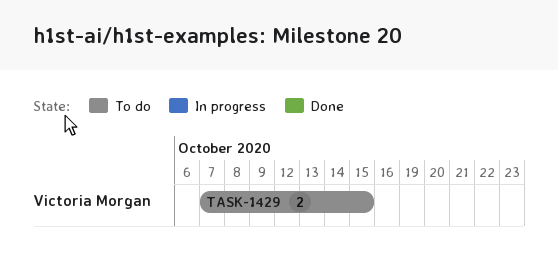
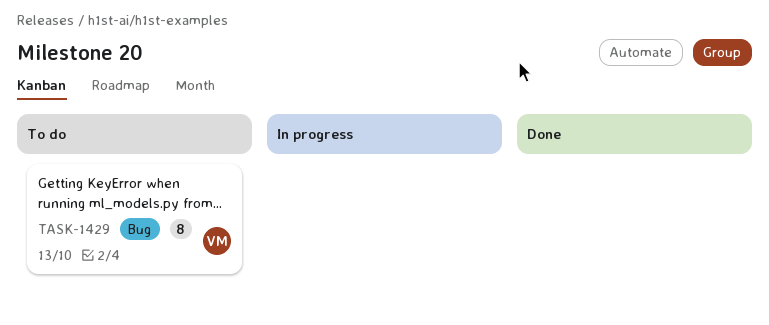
TASK-1429, estimate: 2 -> 8
TASK-1429, due: Oct 15 -> Oct 13

